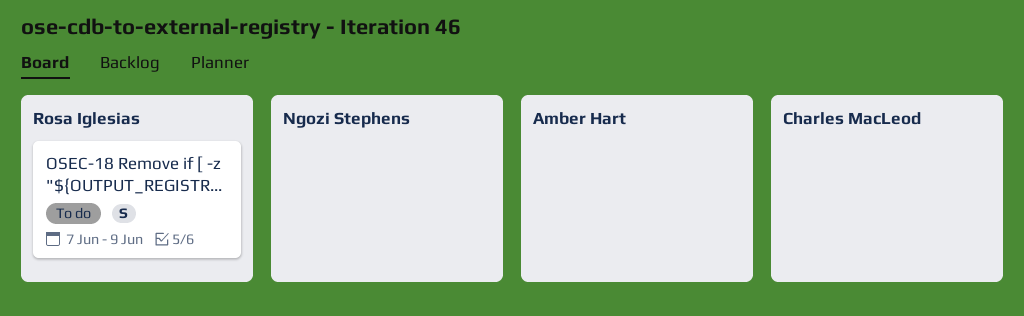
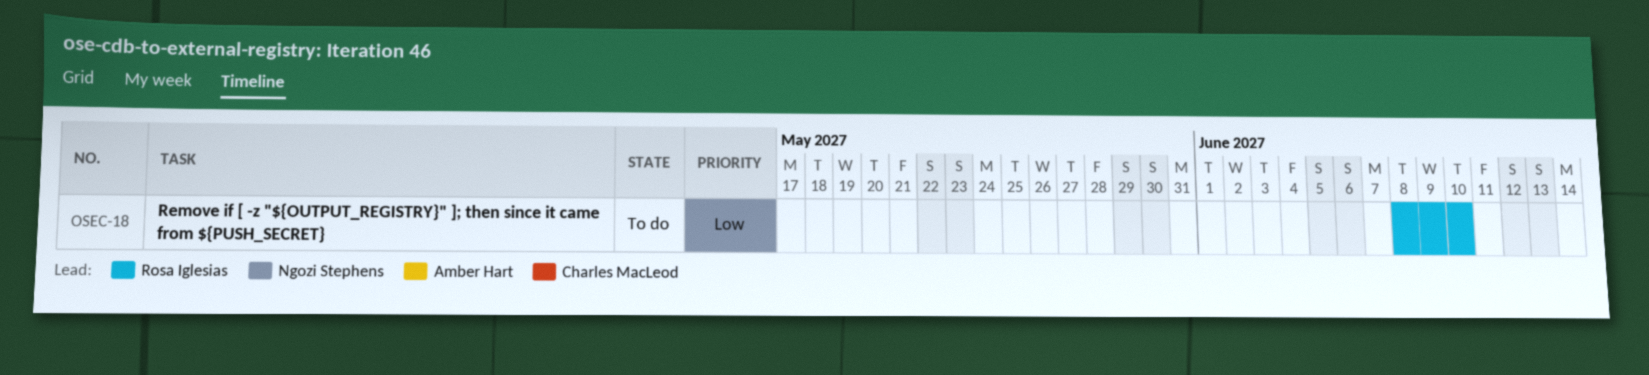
OSEC-18, start: Jun 7 -> Jun 8
OSEC-18, due: Jun 9 -> Jun 10

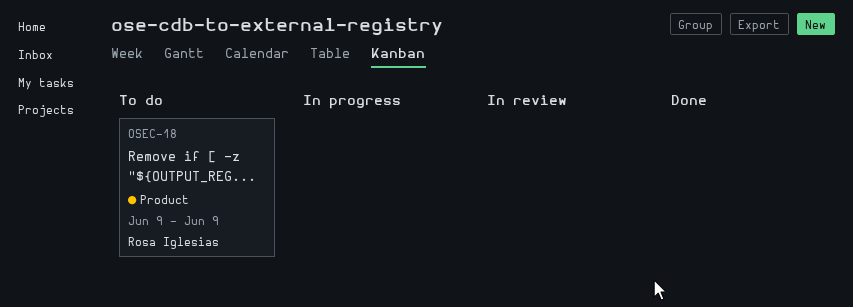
OSEC-18, start: Jun 8 -> Jun 9
OSEC-18, due: Jun 10 -> Jun 9

